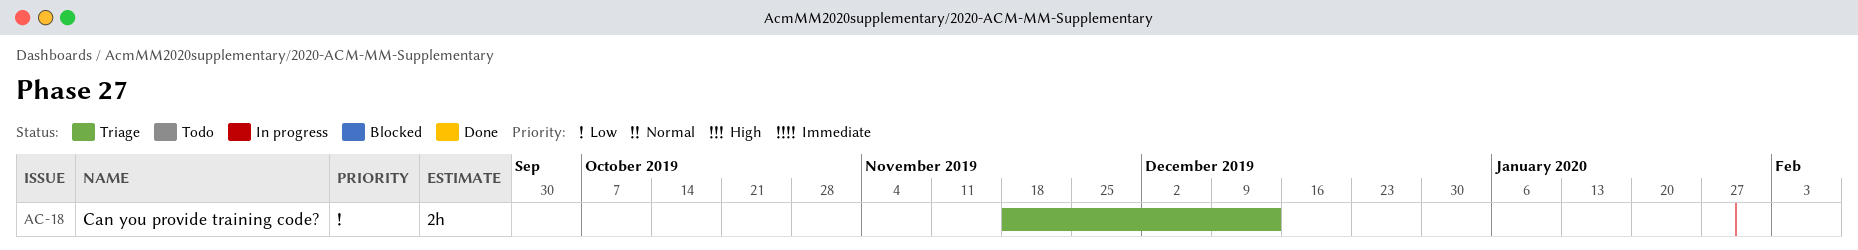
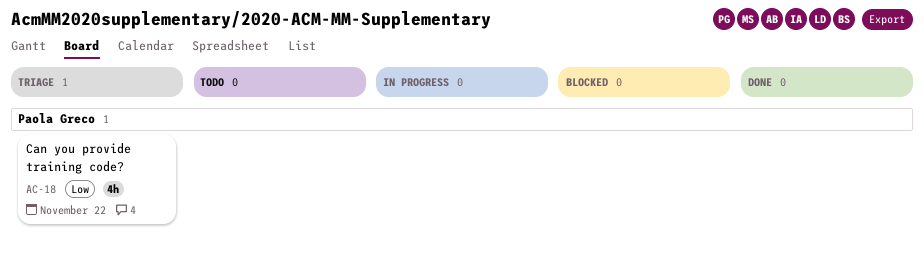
AC-18, estimate: 2h -> 4h
AC-18, due: Dec 13 -> Nov 22

